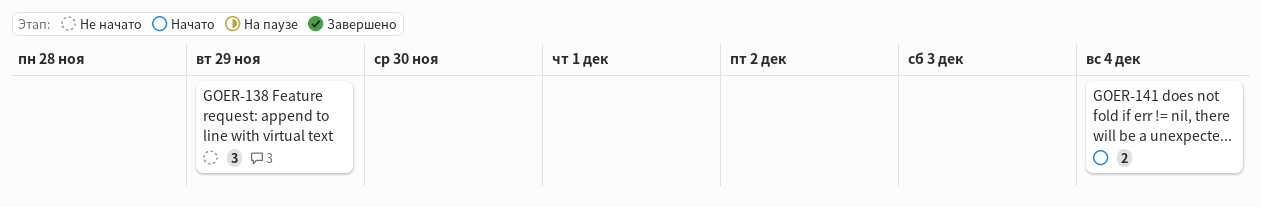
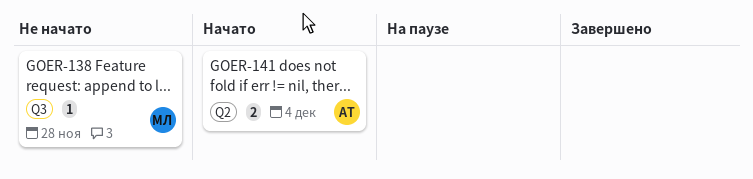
GOER-138, estimate: 3 -> 1
GOER-138, due: Nov 29 -> Nov 28

